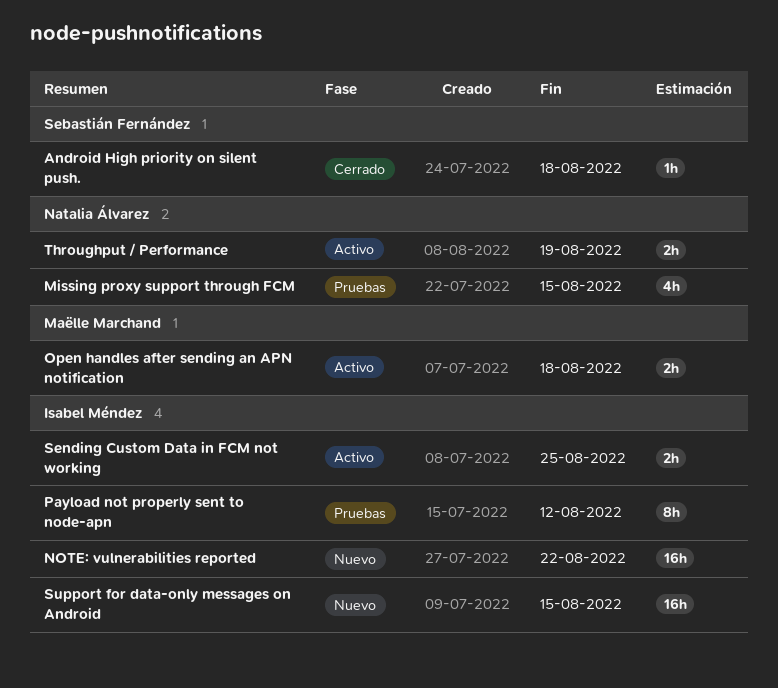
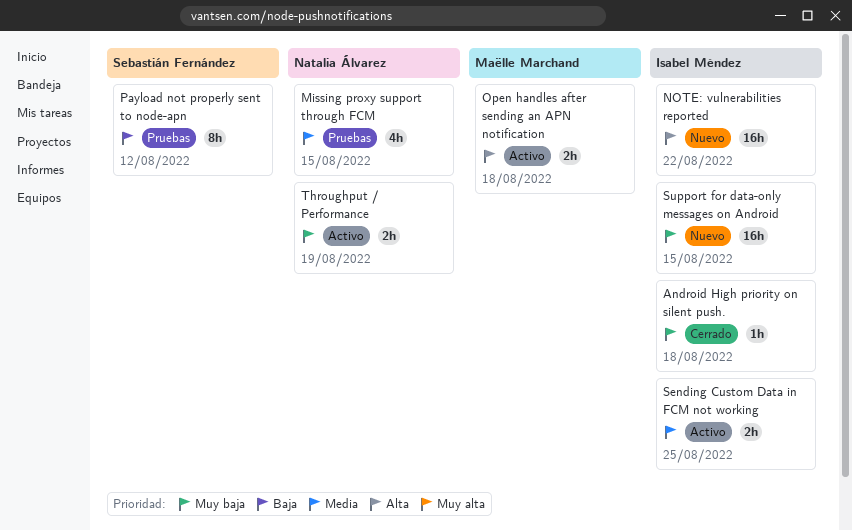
Android High priority on silent push., owner: Sebastián Fernández -> Isabel Méndez
Payload not properly sent to node-apn, owner: Isabel Méndez -> Sebastián Fernández

